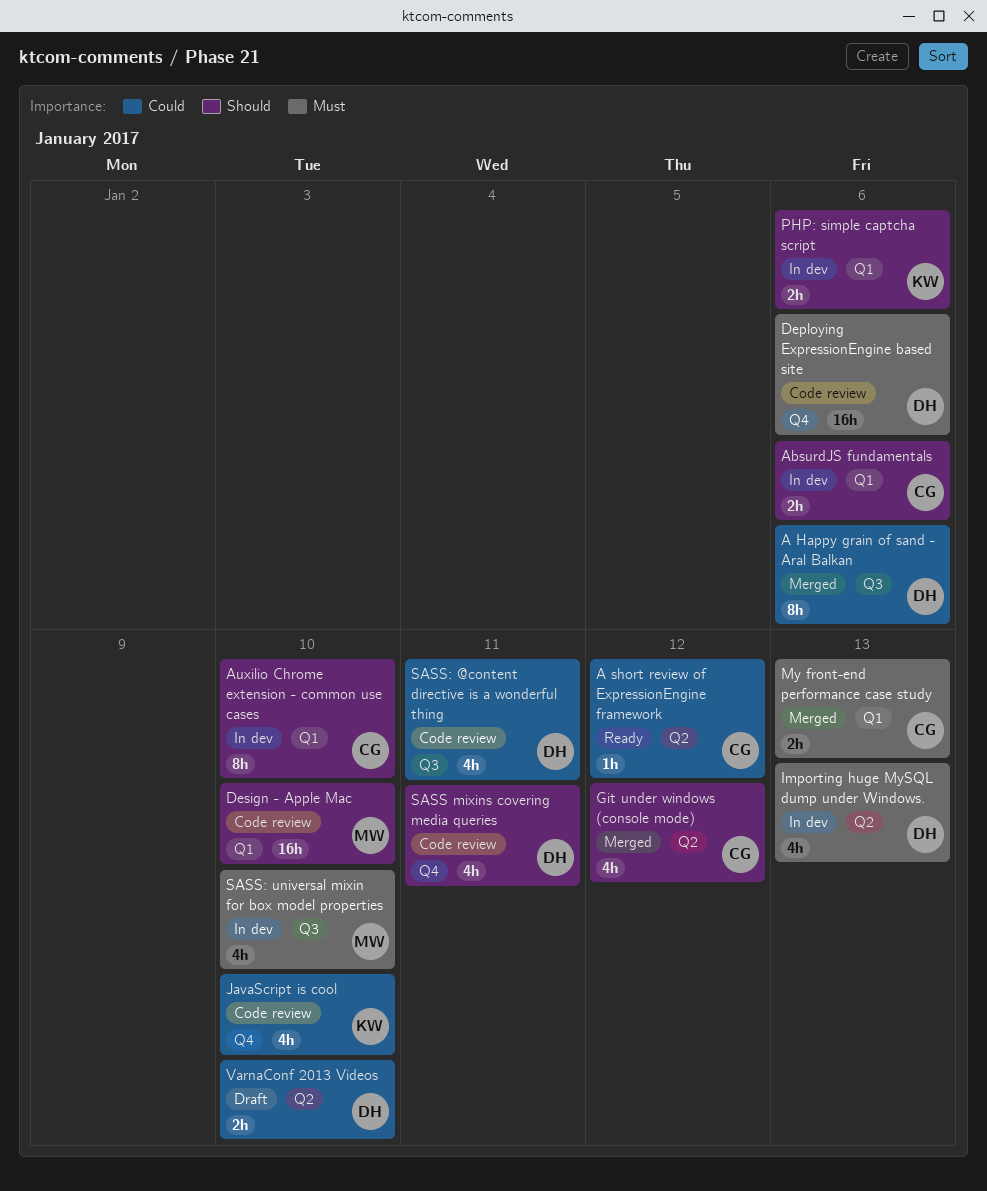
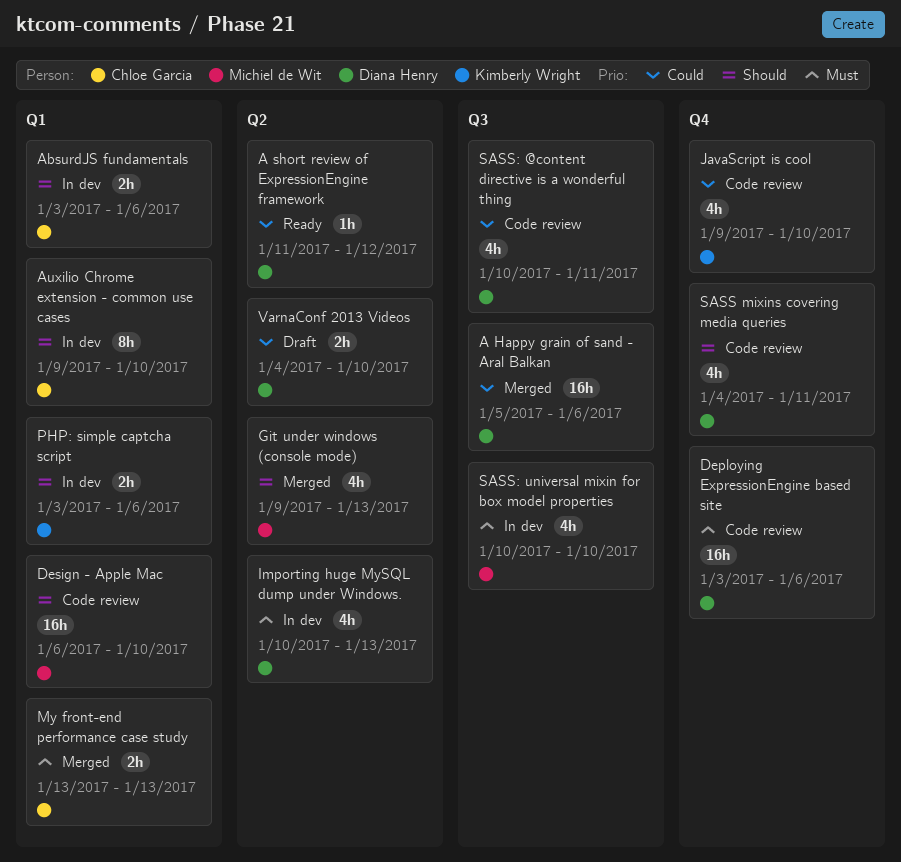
A Happy grain of sand - Aral Balkan, estimate: 8h -> 16h
A short review of ExpressionEngine framework, owner: Chloe Garcia -> Diana Henry
Git under windows (console mode), owner: Chloe Garcia -> Michiel de Wit
Git under windows (console mode), due: Jan 12 -> Jan 13

